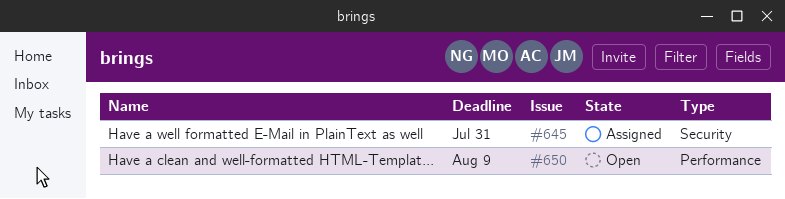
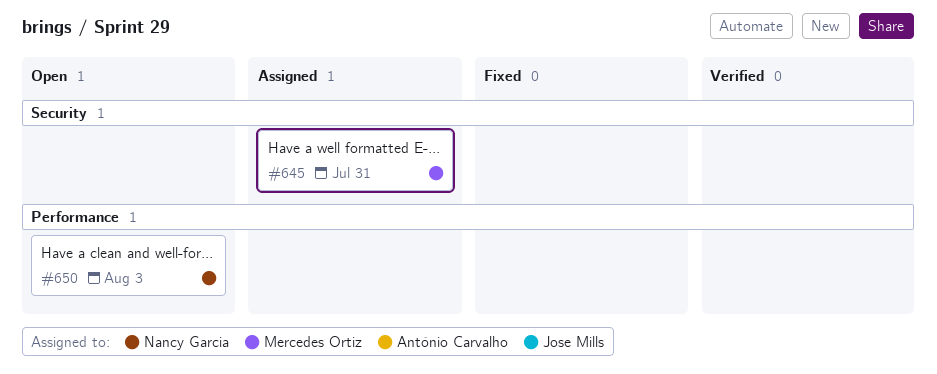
#650, due: Aug 9 -> Aug 3

